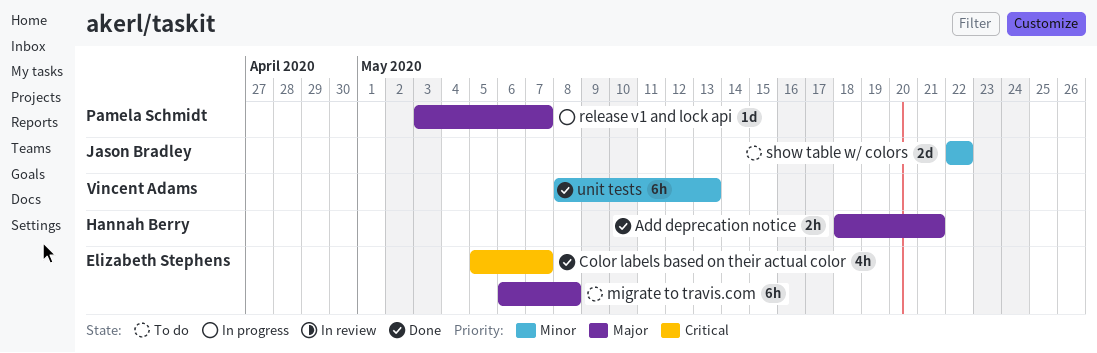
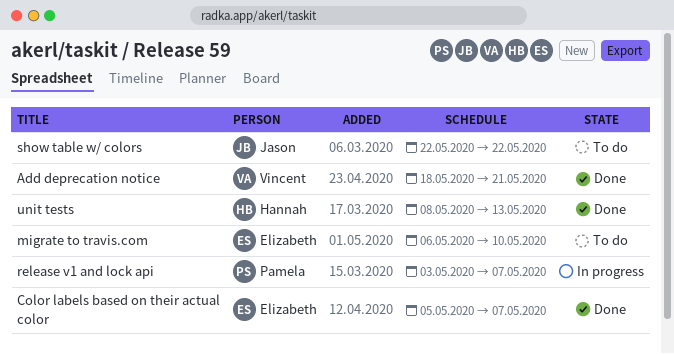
Add deprecation notice, owner: Hannah Berry -> Vincent Adams
migrate to travis.com, due: May 8 -> May 10
unit tests, owner: Vincent Adams -> Hannah Berry

